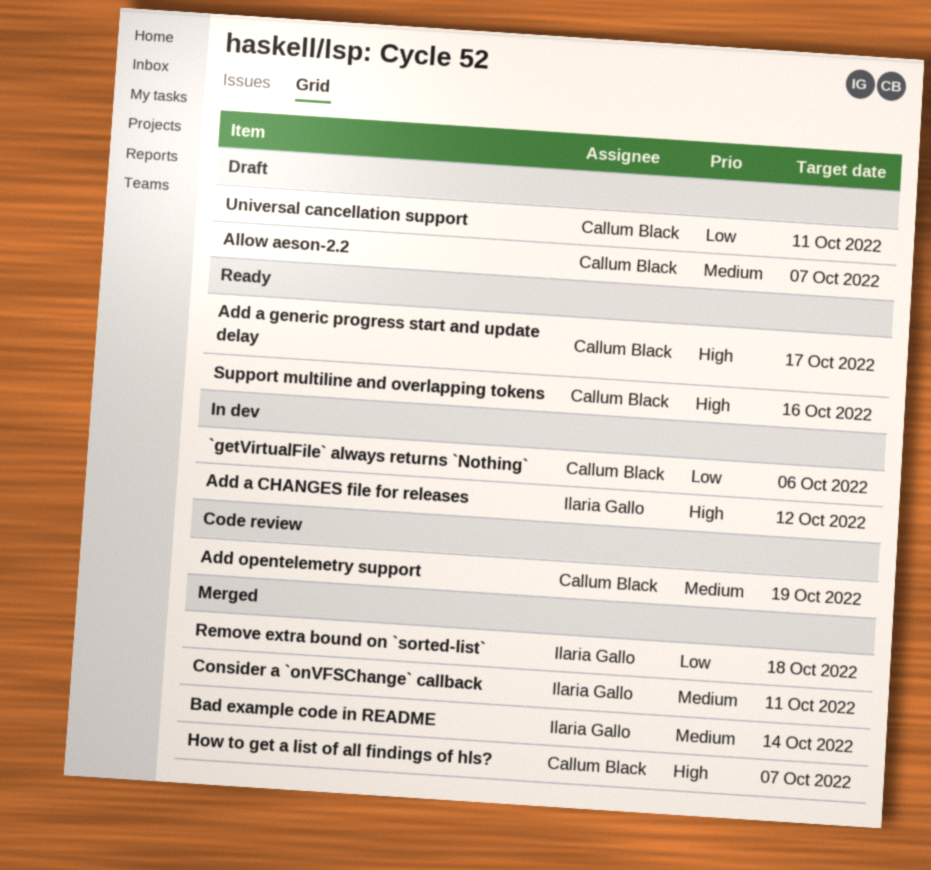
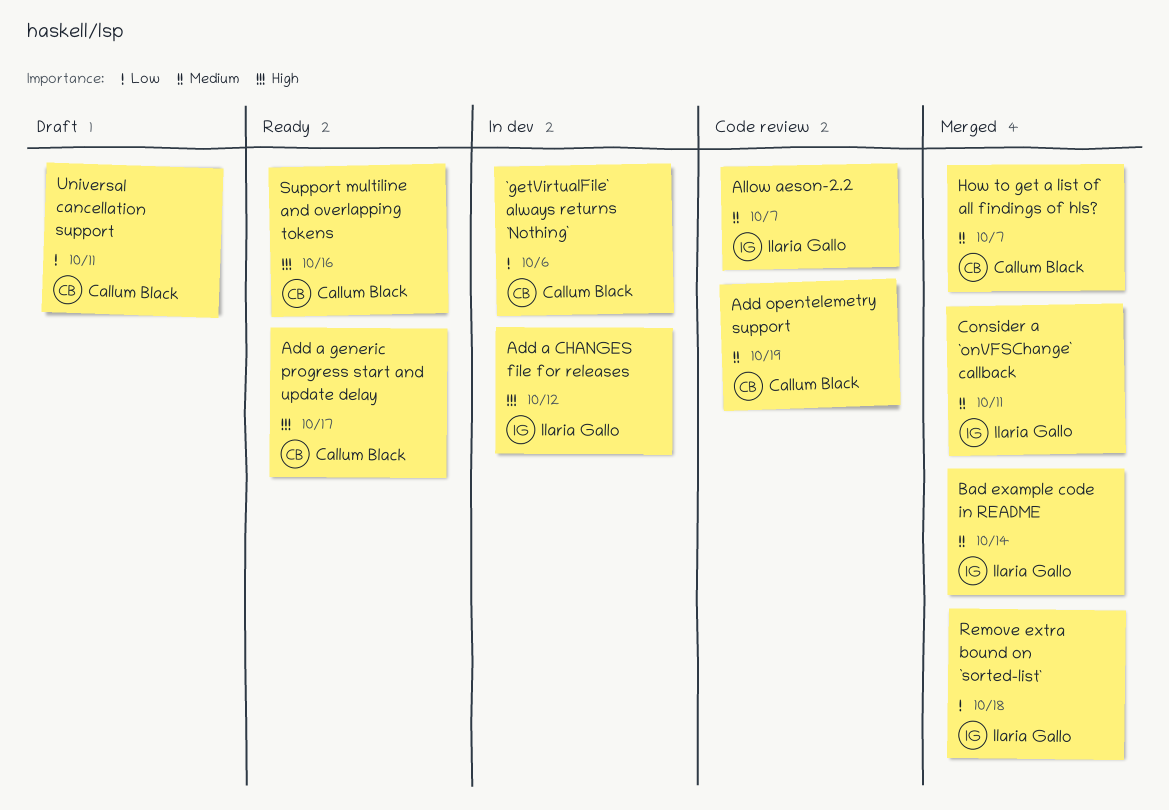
Allow aeson-2.2, status: Draft -> Code review
Allow aeson-2.2, owner: Callum Black -> Ilaria Gallo
How to get a list of all findings of hls?, priority: High -> Medium

